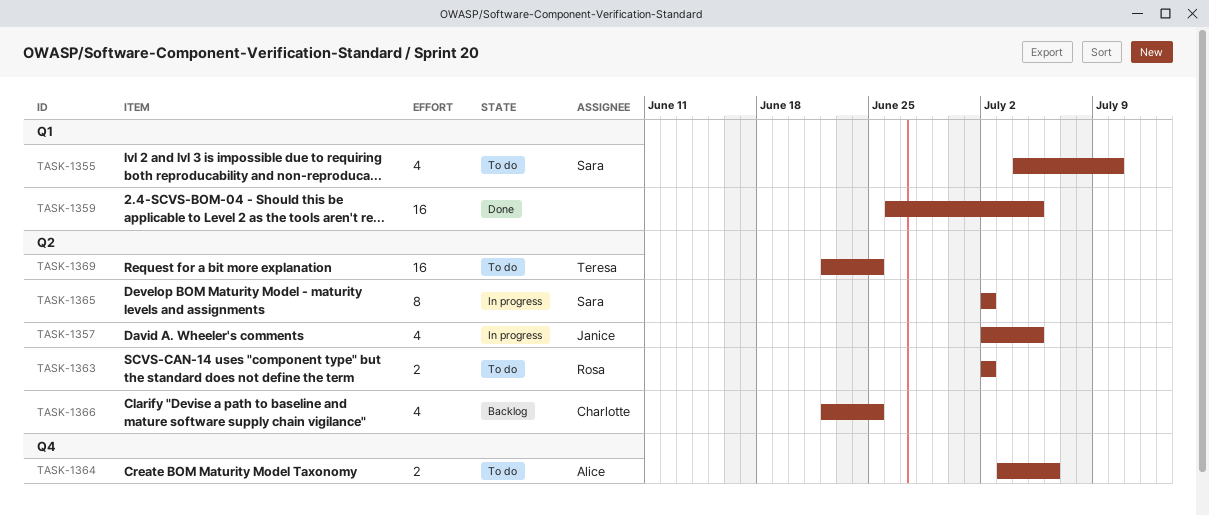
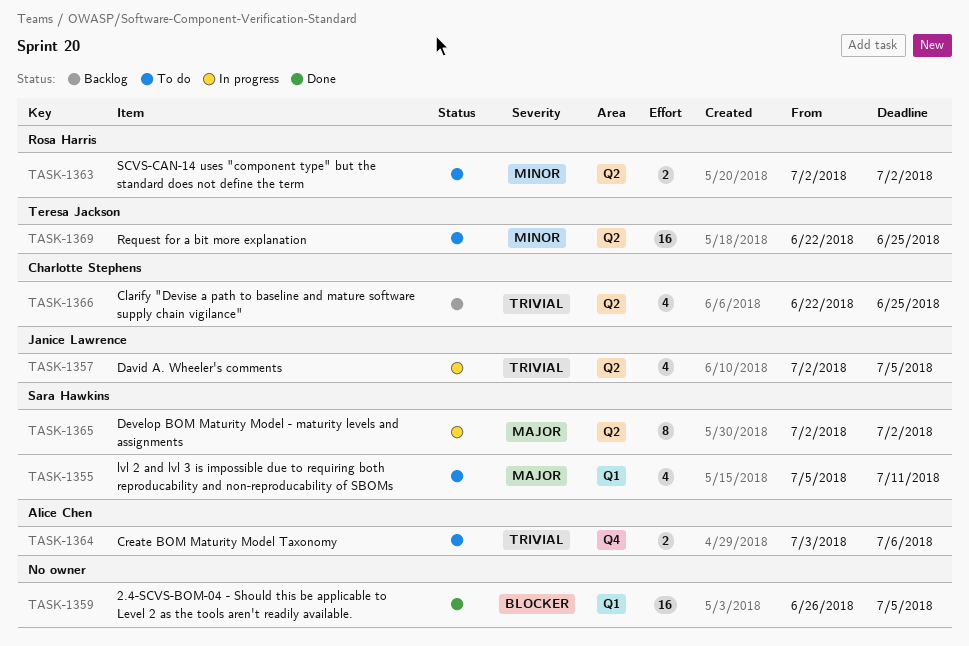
TASK-1355, start: Jul 4 -> Jul 5
TASK-1355, due: Jul 10 -> Jul 11

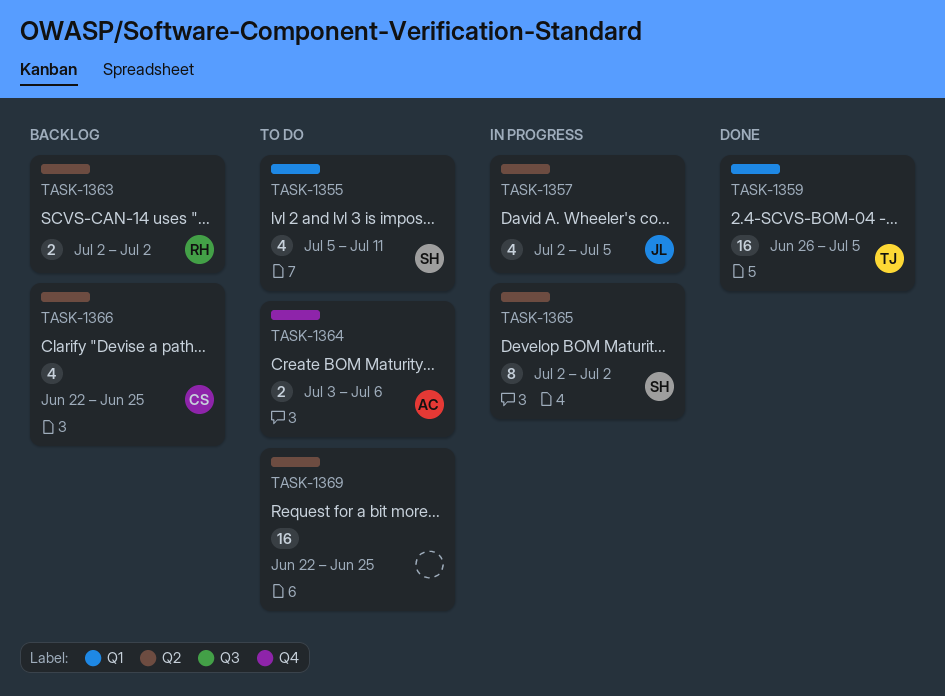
TASK-1359, owner: none -> Teresa Jackson
TASK-1363, status: To do -> Backlog
TASK-1369, owner: Teresa Jackson -> none

